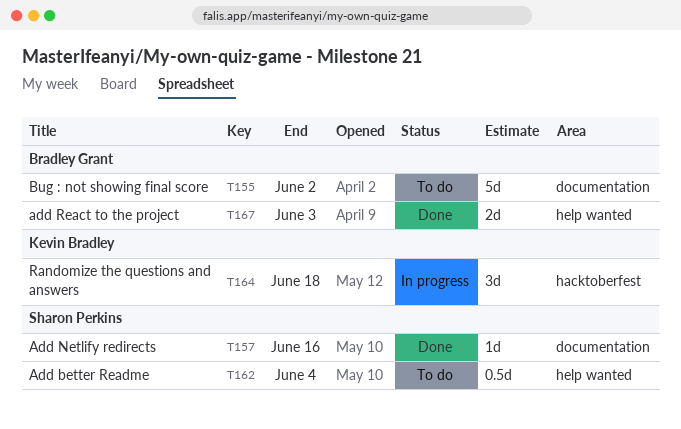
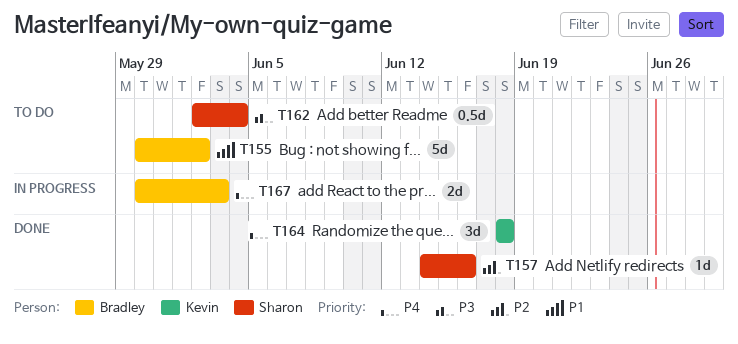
T164, status: In progress -> Done
T167, status: Done -> In progress

